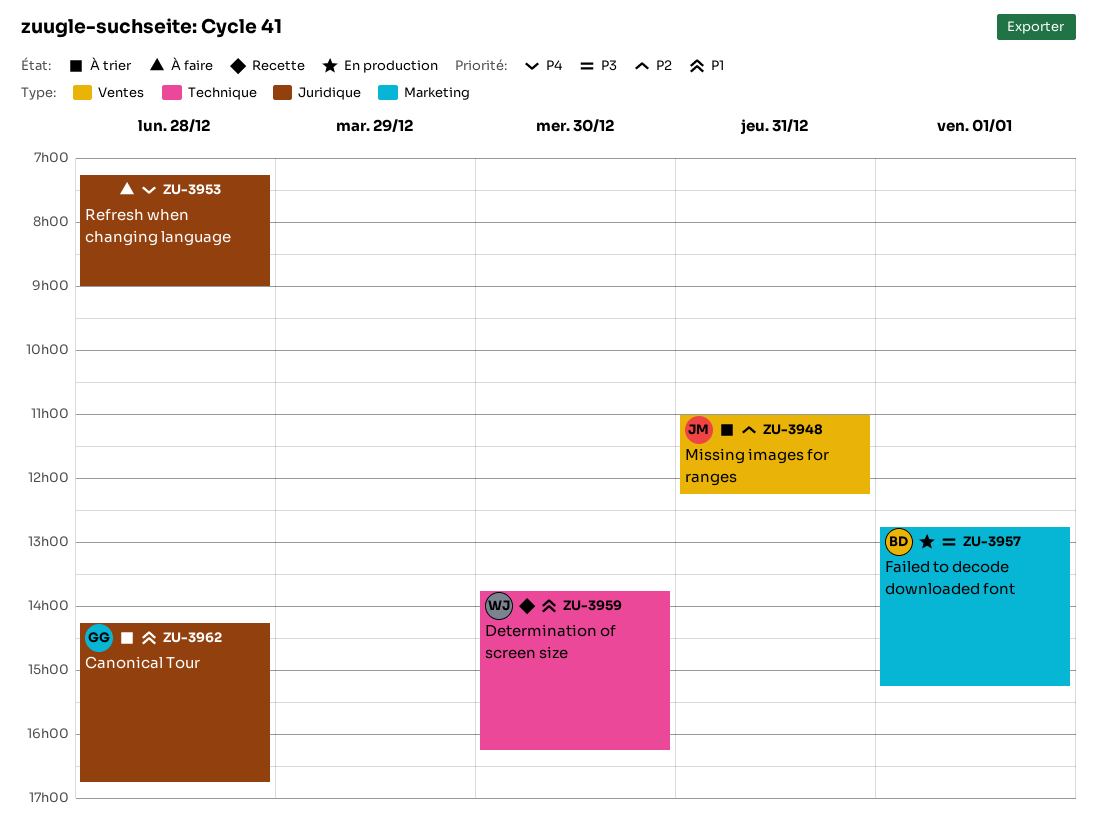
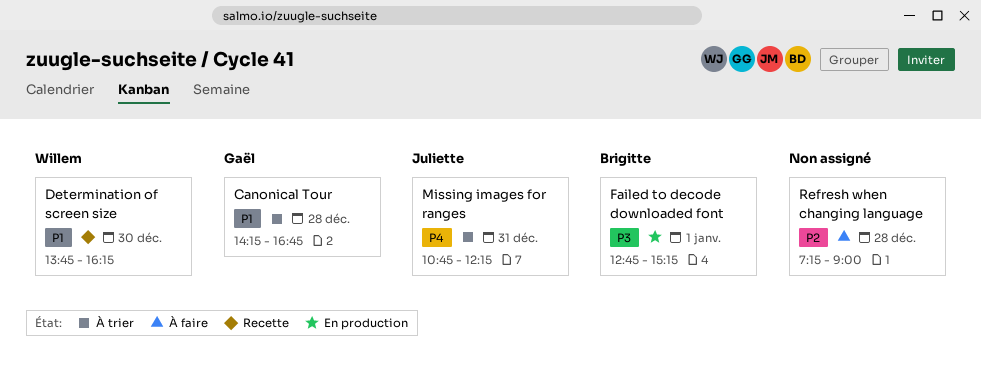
Missing images for ranges, priority: P2 -> P4
Missing images for ranges, begins: 11:00 -> 10:45
Refresh when changing language, priority: P4 -> P2

